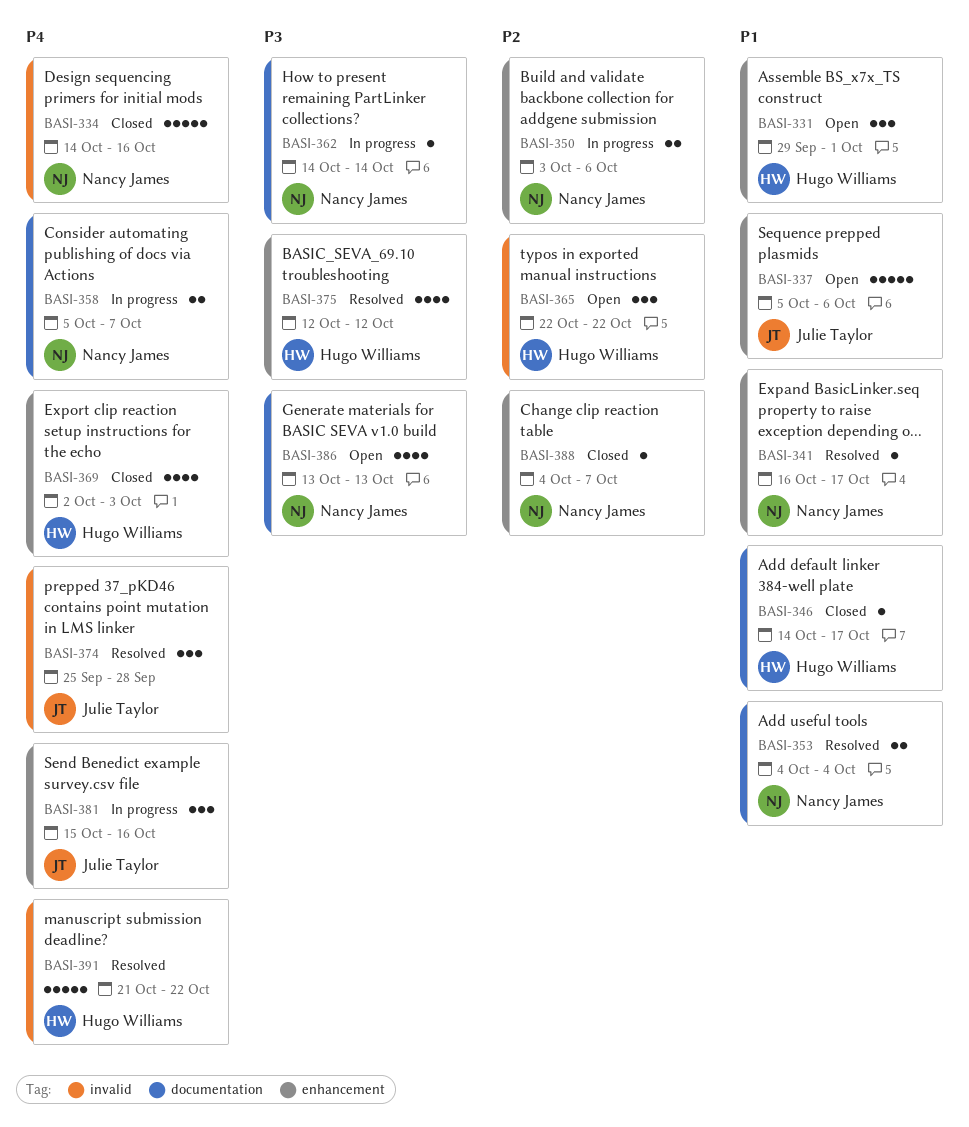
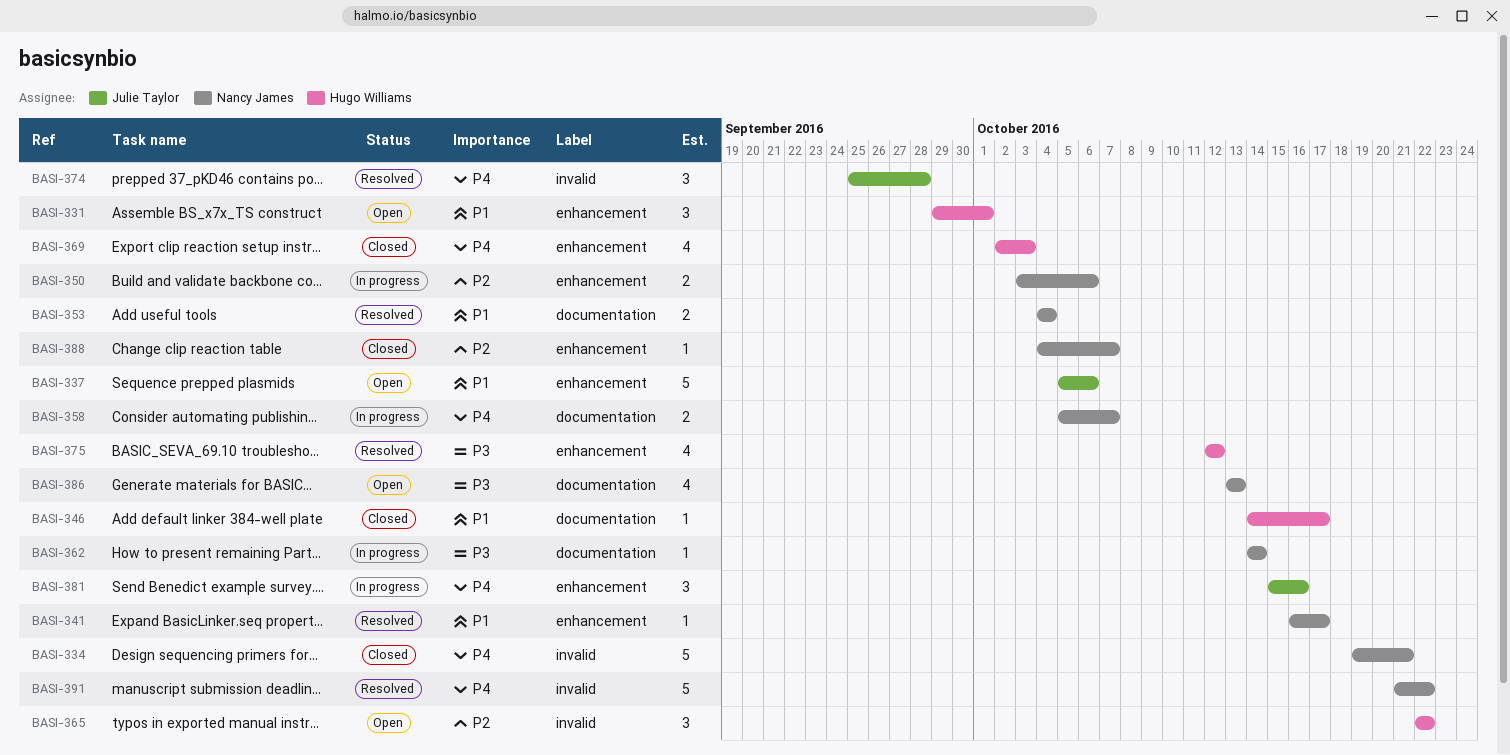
BASI-334, start: Oct 14 -> Oct 19
BASI-334, due: Oct 16 -> Oct 21
BASI-391, owner: Hugo Williams -> Nancy James

